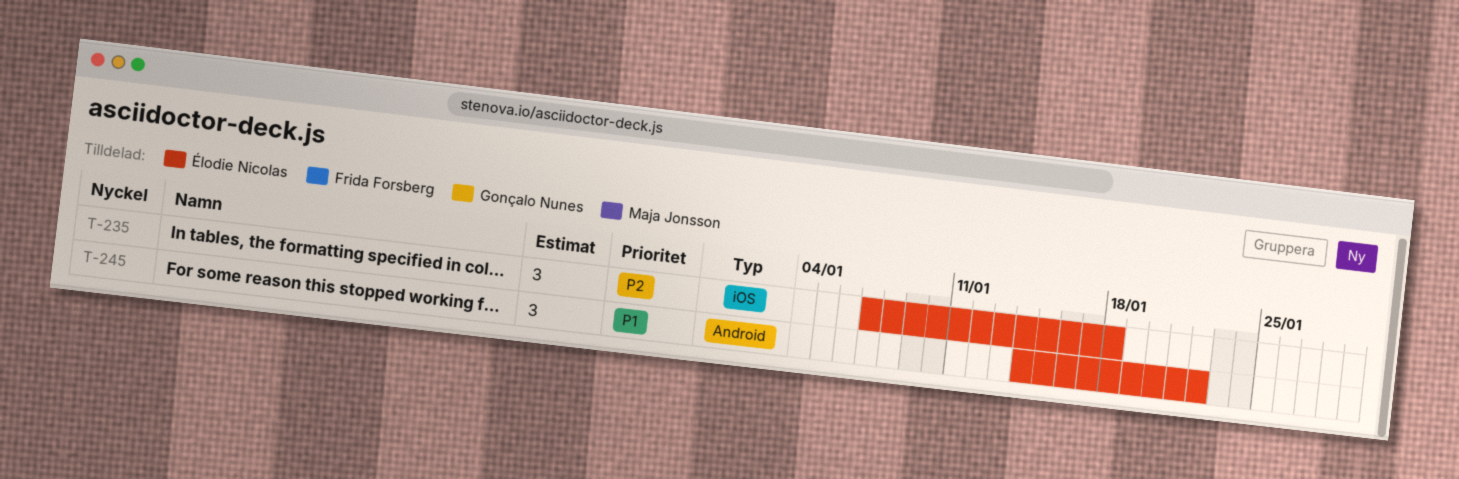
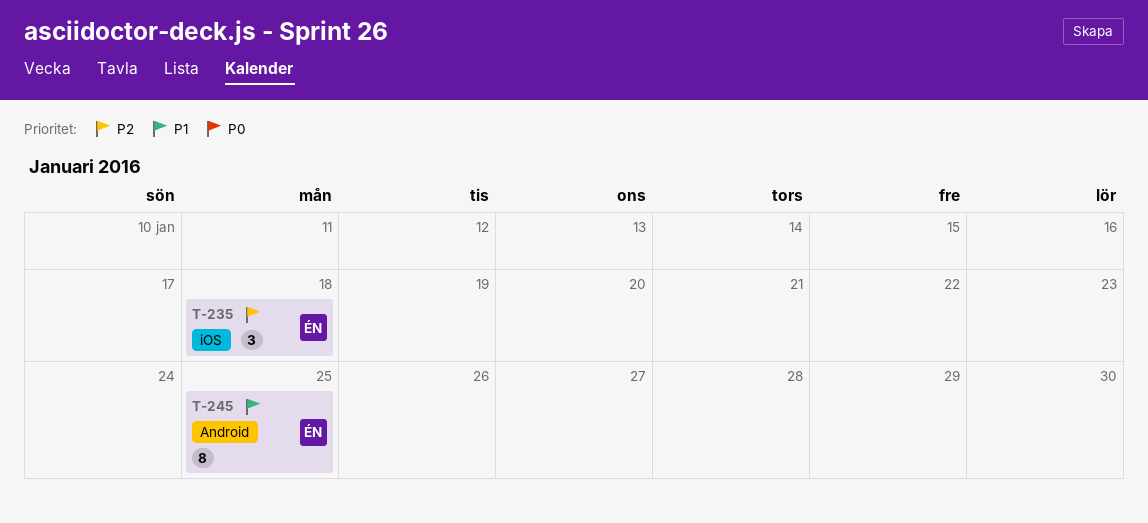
T-245, estimate: 3 -> 8
T-245, due: Jan 22 -> Jan 25

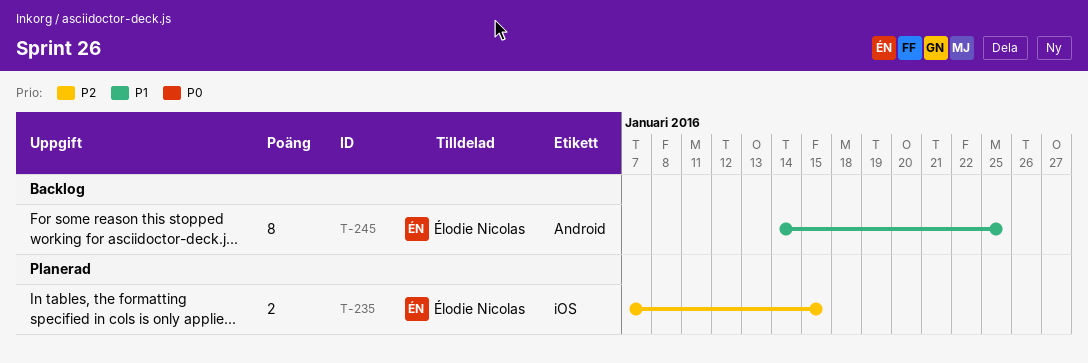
T-235, estimate: 3 -> 2
T-235, due: Jan 18 -> Jan 15

